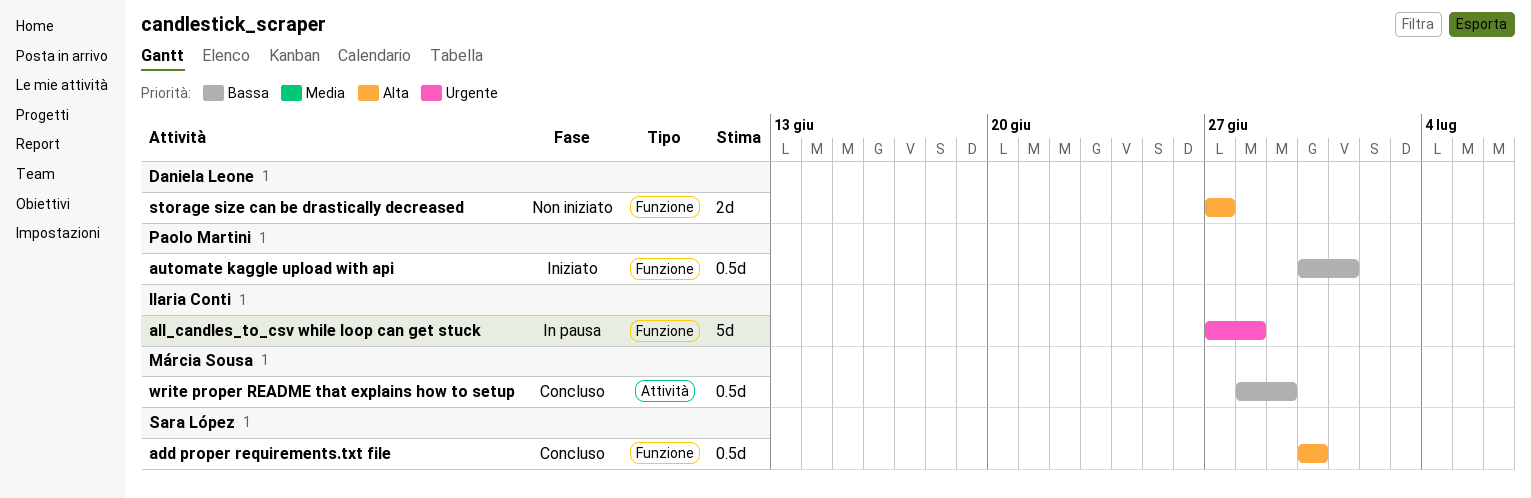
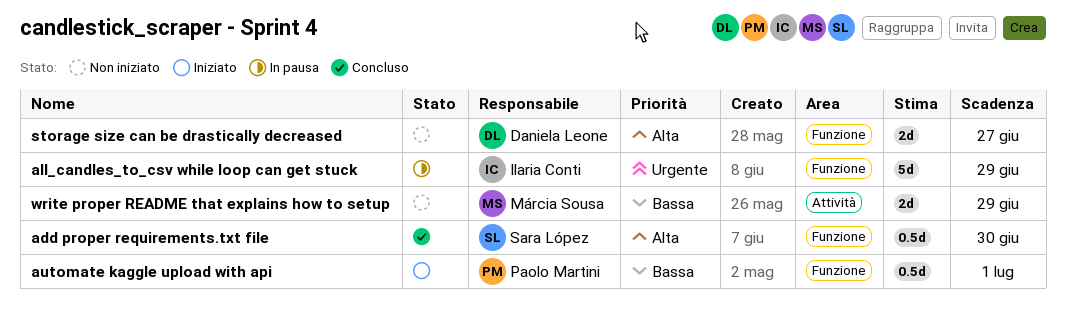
all_candles_to_csv while loop can get stuck, due: Jun 28 -> Jun 29
write proper README that explains how to setup, status: Concluso -> Non iniziato
write proper README that explains how to setup, estimate: 0.5d -> 2d

